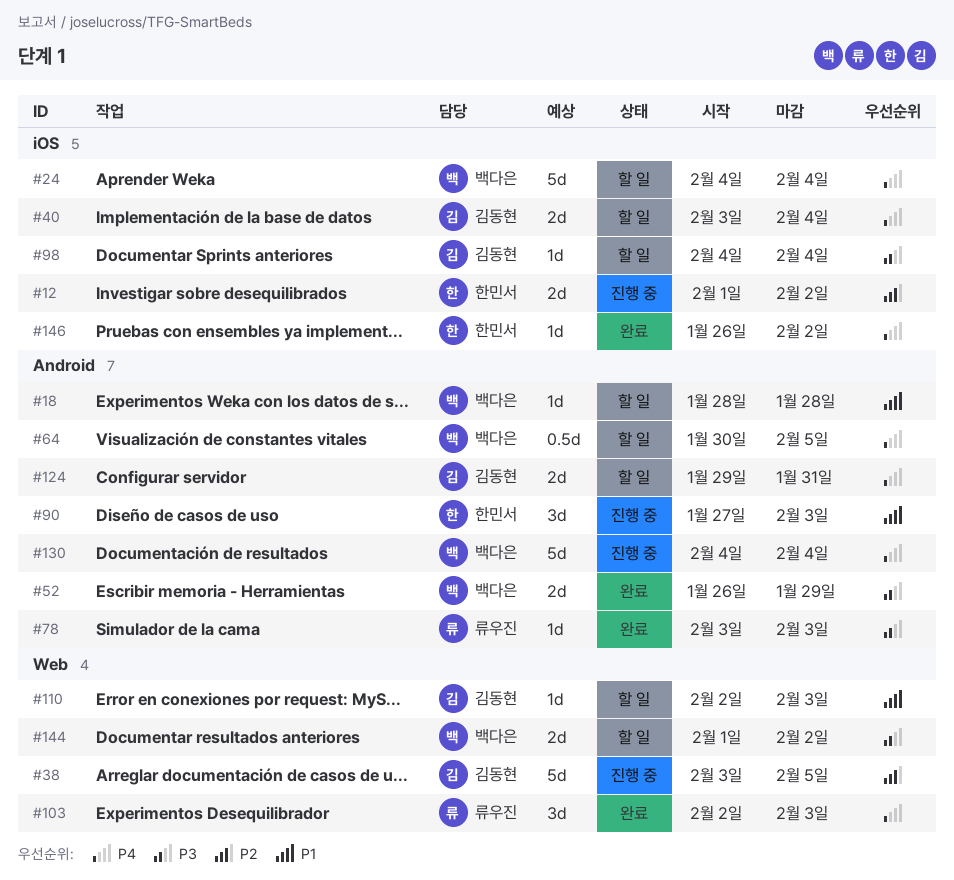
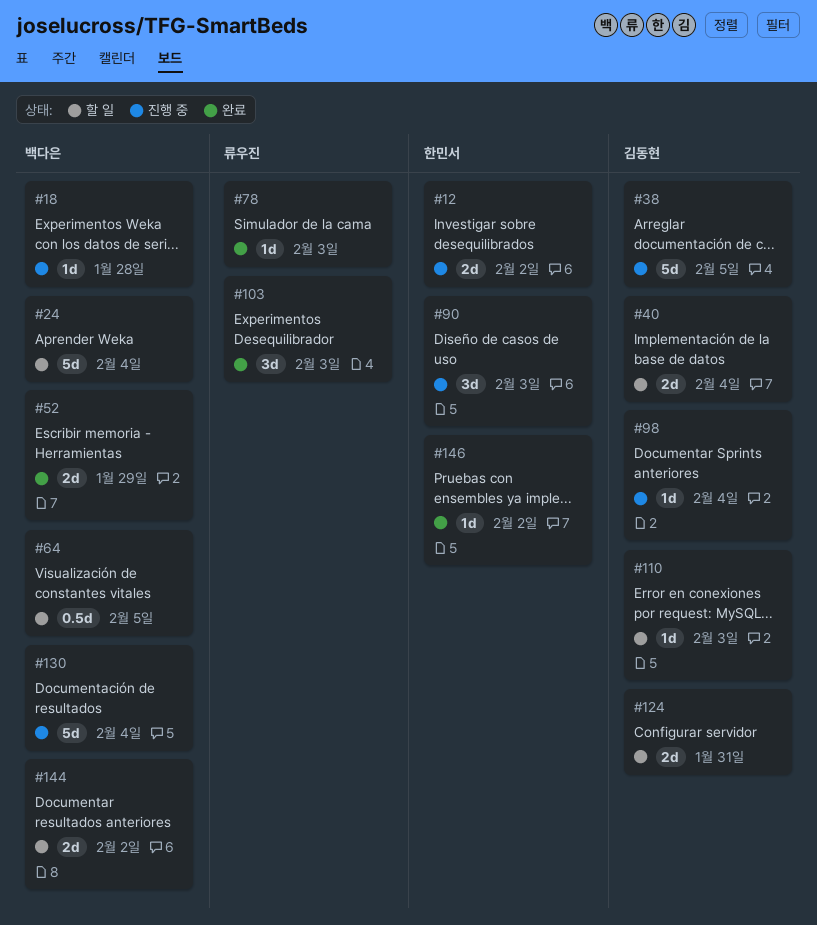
#18, status: 할 일 -> 진행 중
#98, status: 할 일 -> 진행 중

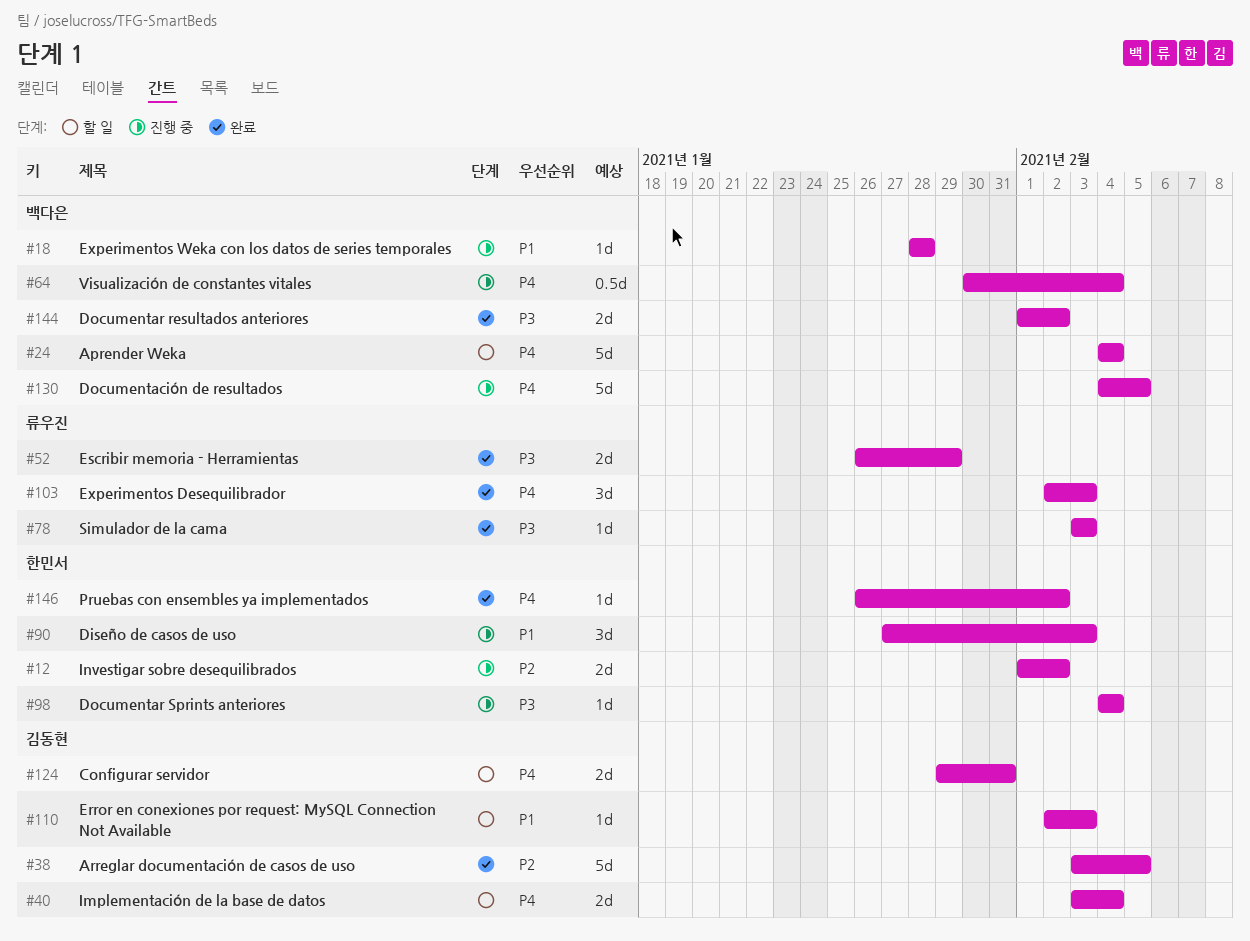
#38, status: 진행 중 -> 완료
#52, owner: 백다은 -> 류우진
#64, status: 할 일 -> 진행 중
#64, due: Feb 5 -> Feb 4
#98, owner: 김동현 -> 한민서
#130, due: Feb 4 -> Feb 5
#144, status: 할 일 -> 완료

